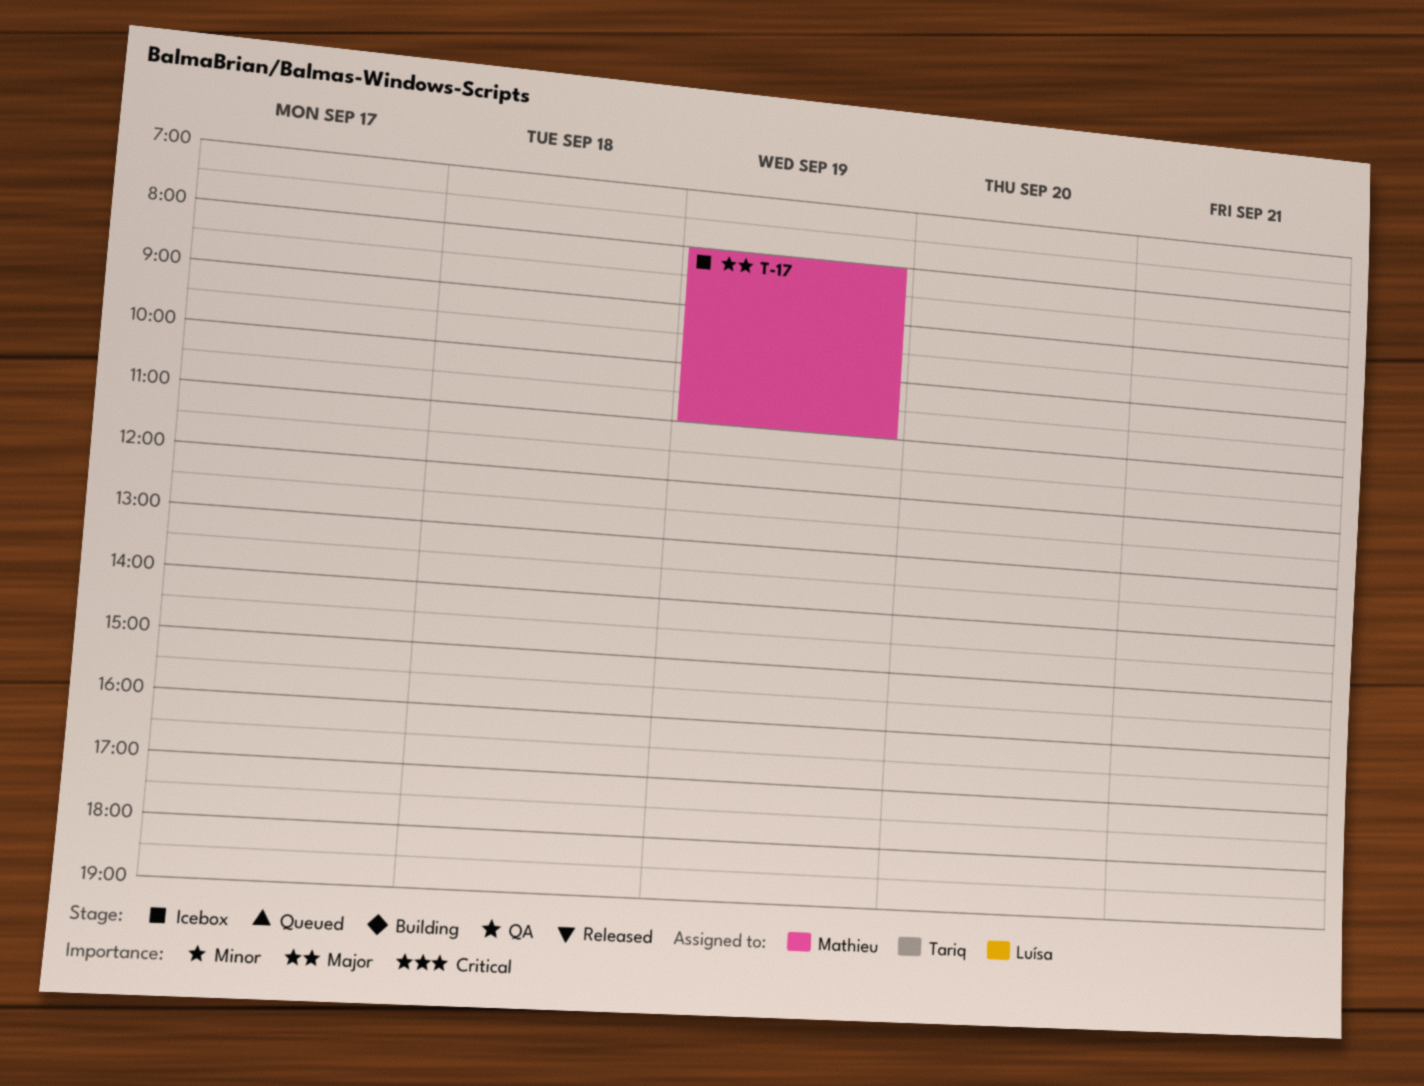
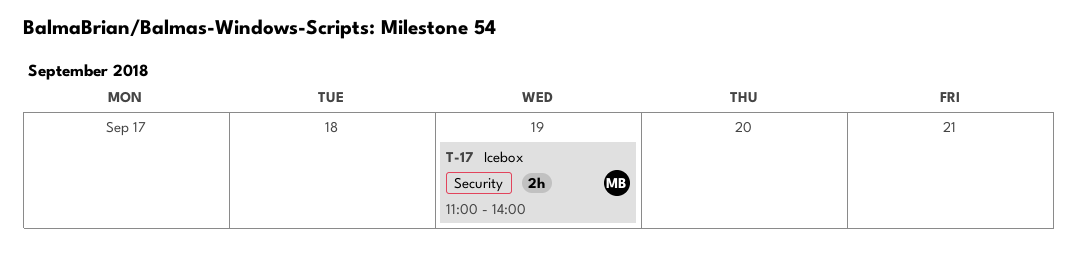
T-17, begins: 08:00 -> 11:00
T-17, ends: 11:00 -> 14:00

